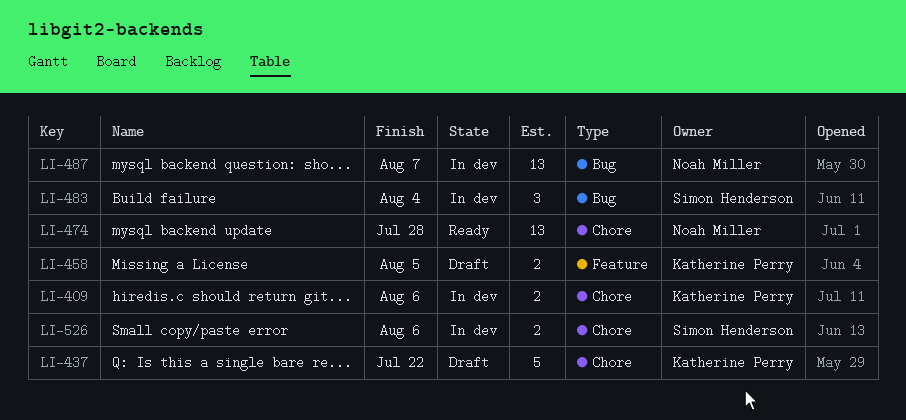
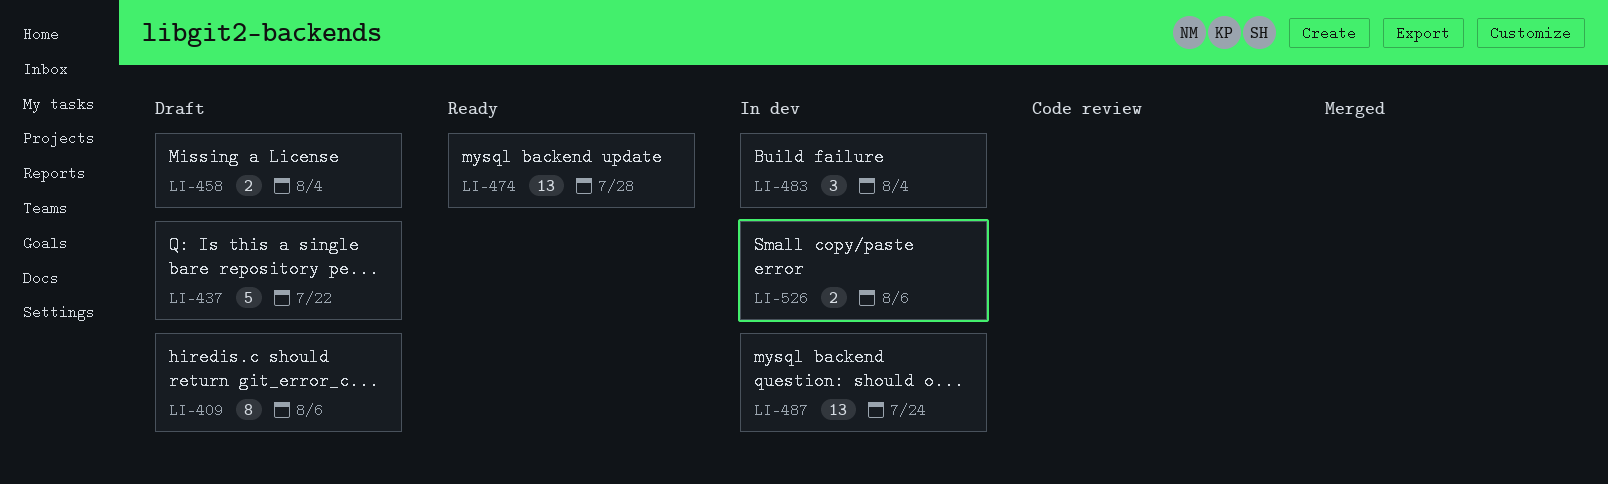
LI-409, status: In dev -> Draft
LI-409, estimate: 2 -> 8
LI-458, due: Aug 5 -> Aug 4
LI-487, due: Aug 7 -> Jul 24

